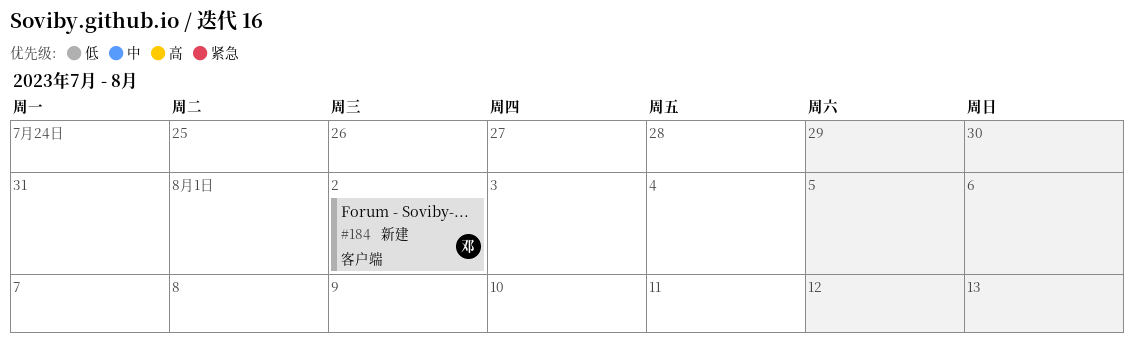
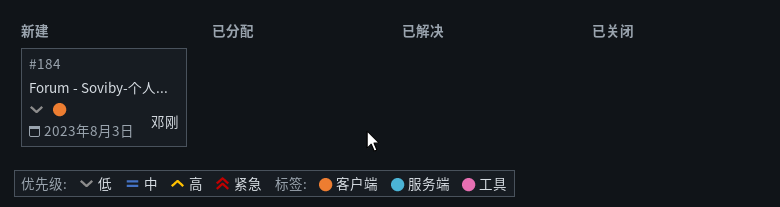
#184, due: Aug 2 -> Aug 3

